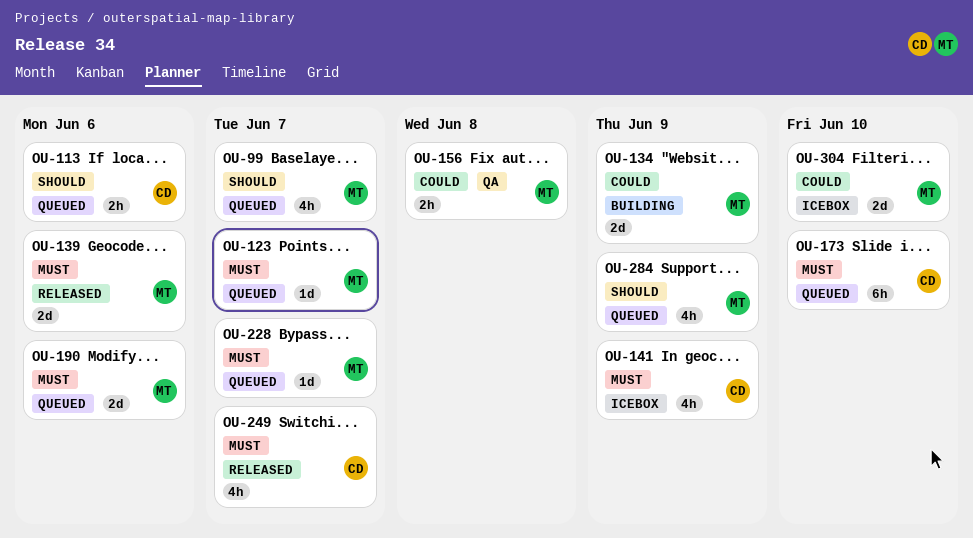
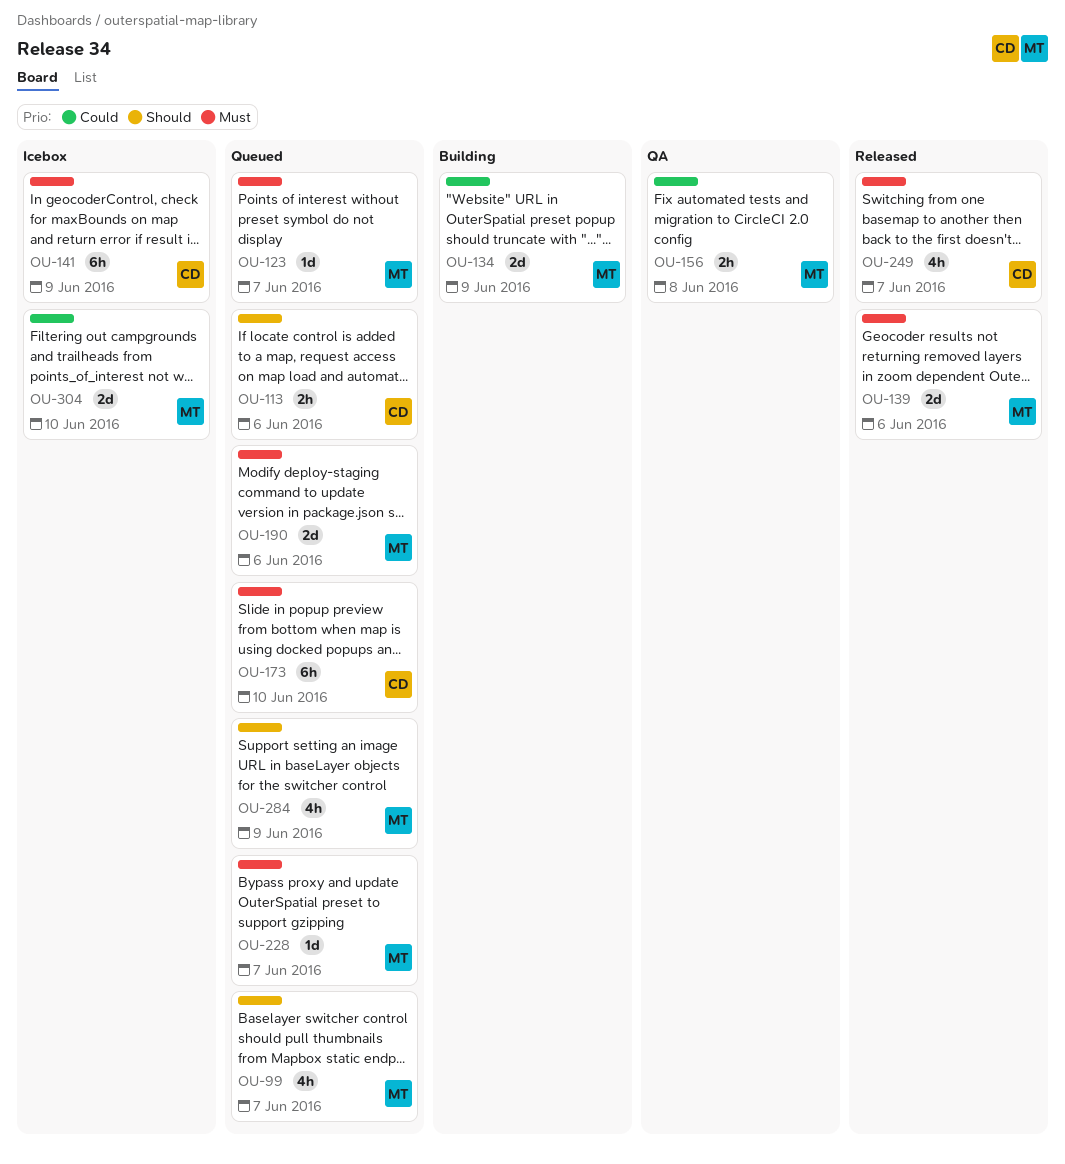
OU-141, estimate: 4h -> 6h

